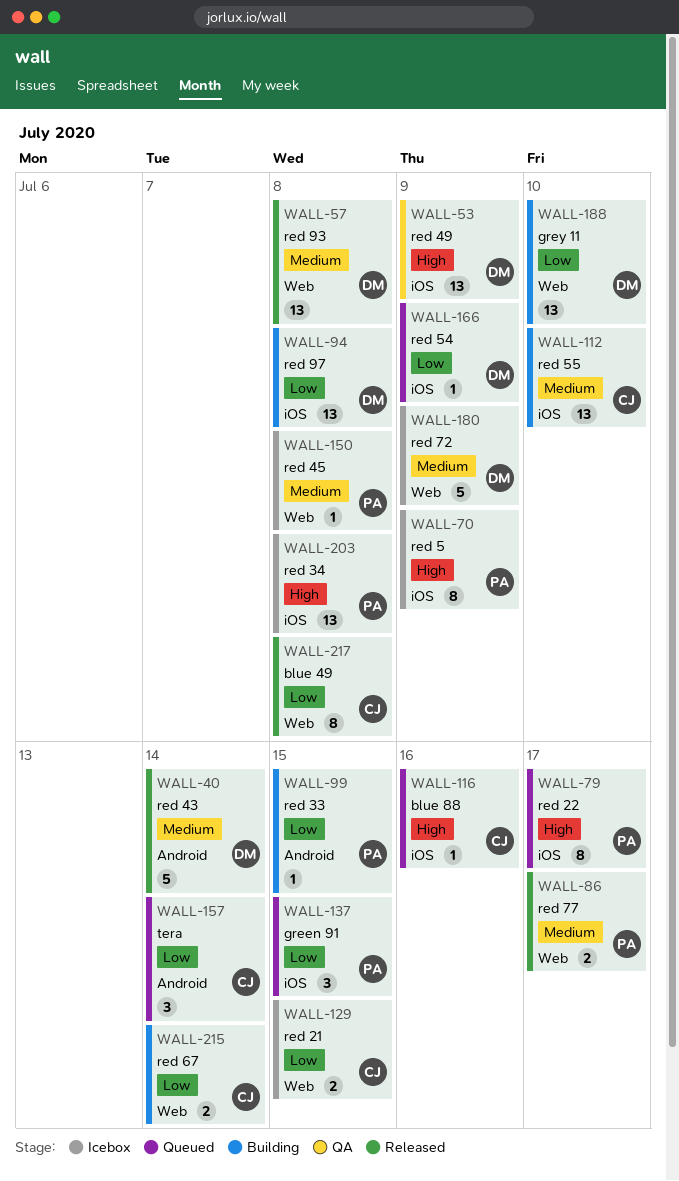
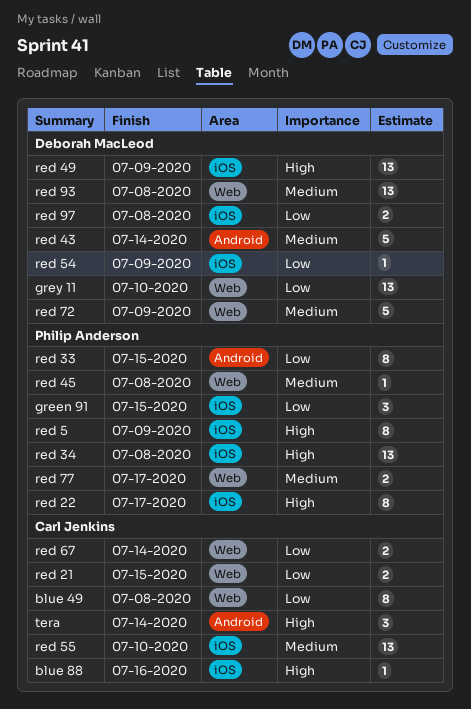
red 33, estimate: 1 -> 8
red 97, estimate: 13 -> 2
tera, priority: Low -> High

